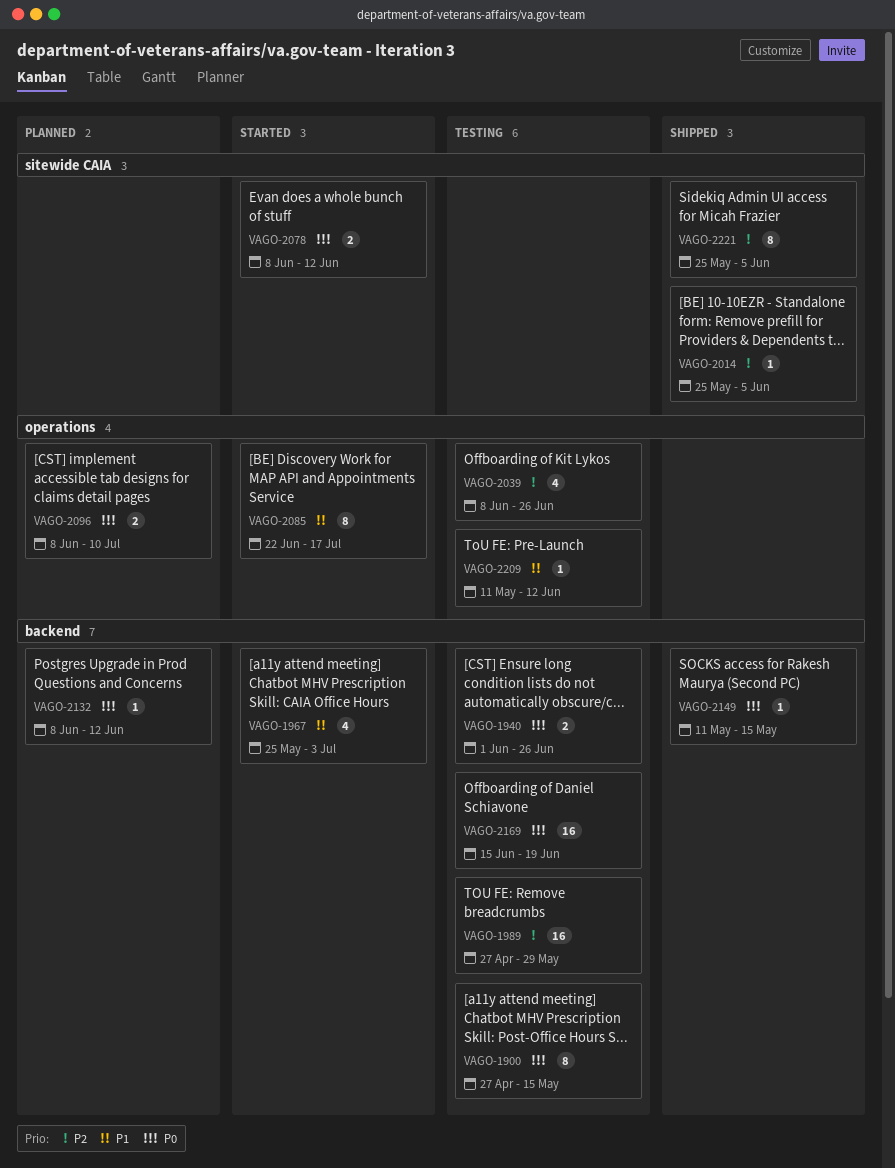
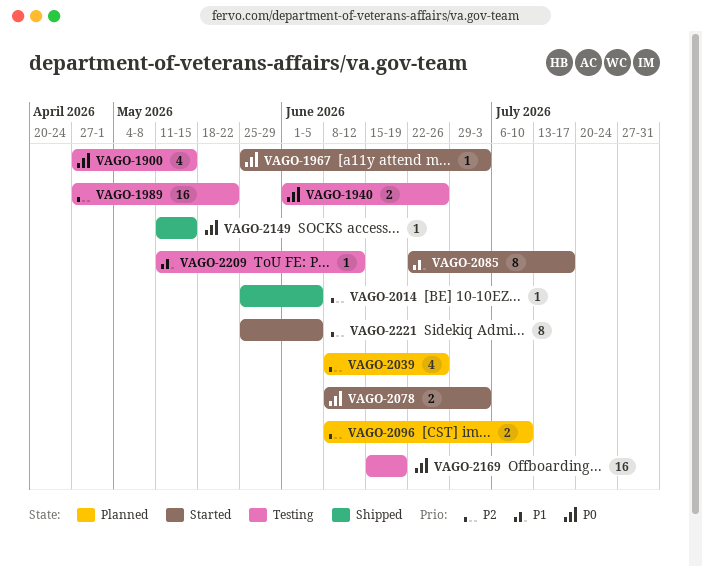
VAGO-1900, estimate: 8 -> 4
VAGO-1967, priority: P1 -> P0
VAGO-1967, estimate: 4 -> 1
VAGO-1989, due: May 29 -> May 22
VAGO-2039, status: Testing -> Planned
VAGO-2078, due: Jun 12 -> Jul 3
VAGO-2096, priority: P0 -> P2
VAGO-2132: present -> none
VAGO-2221, status: Shipped -> Started

